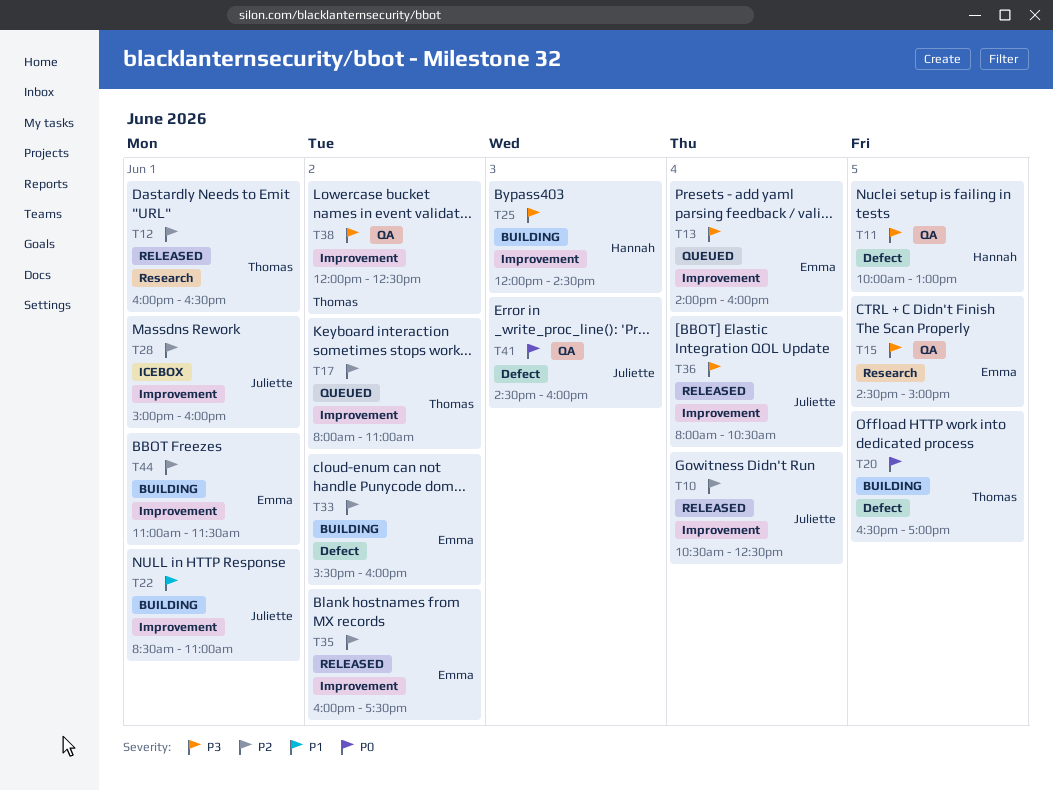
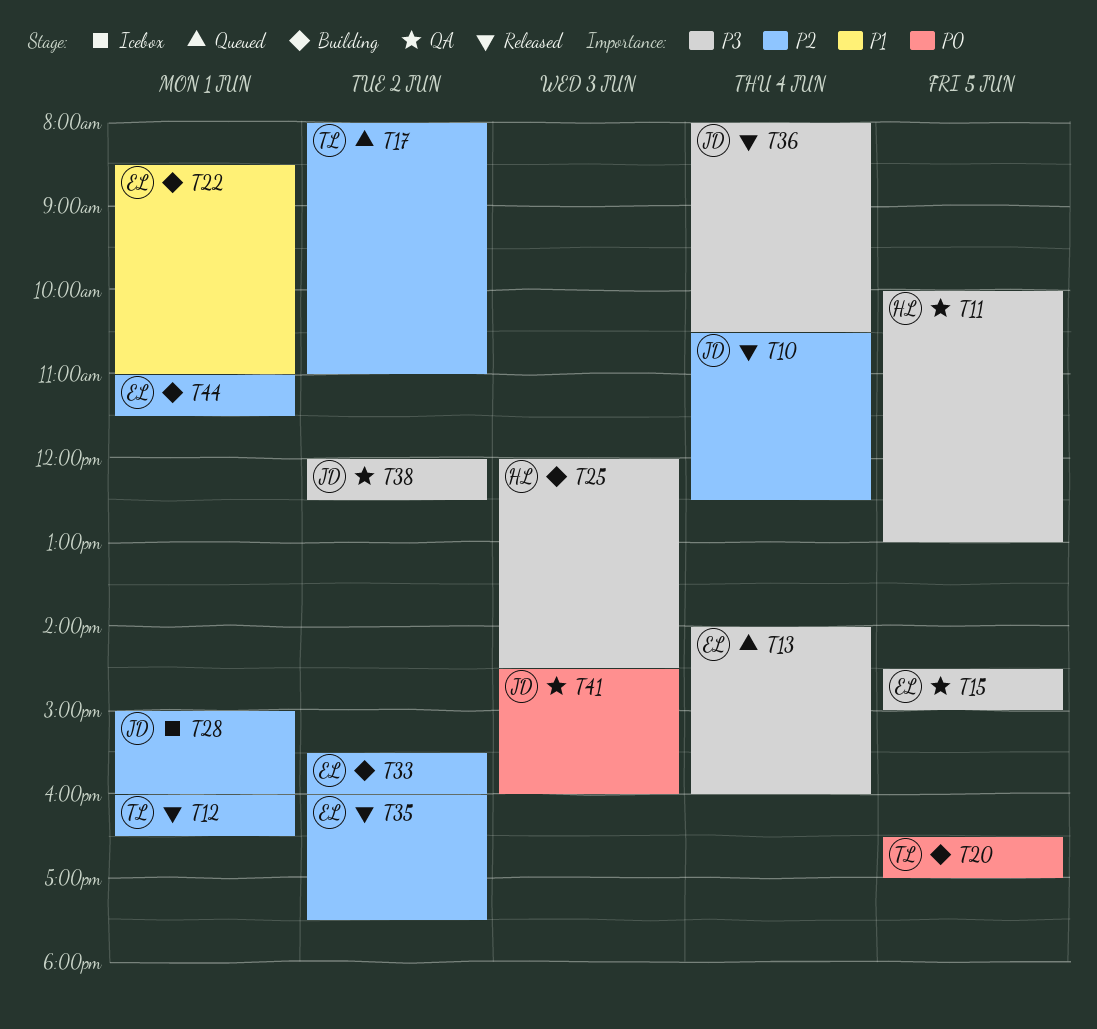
T22, owner: Juliette -> Emma
T38, owner: Thomas -> Juliette

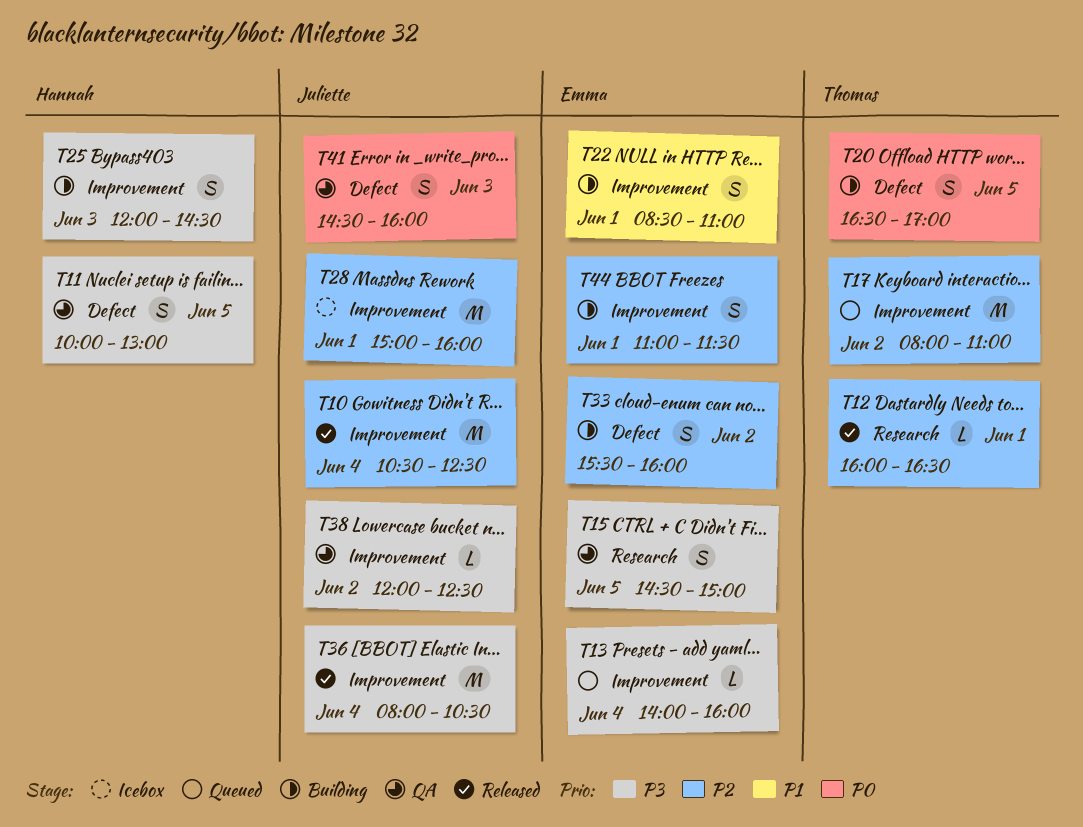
T35: present -> none

